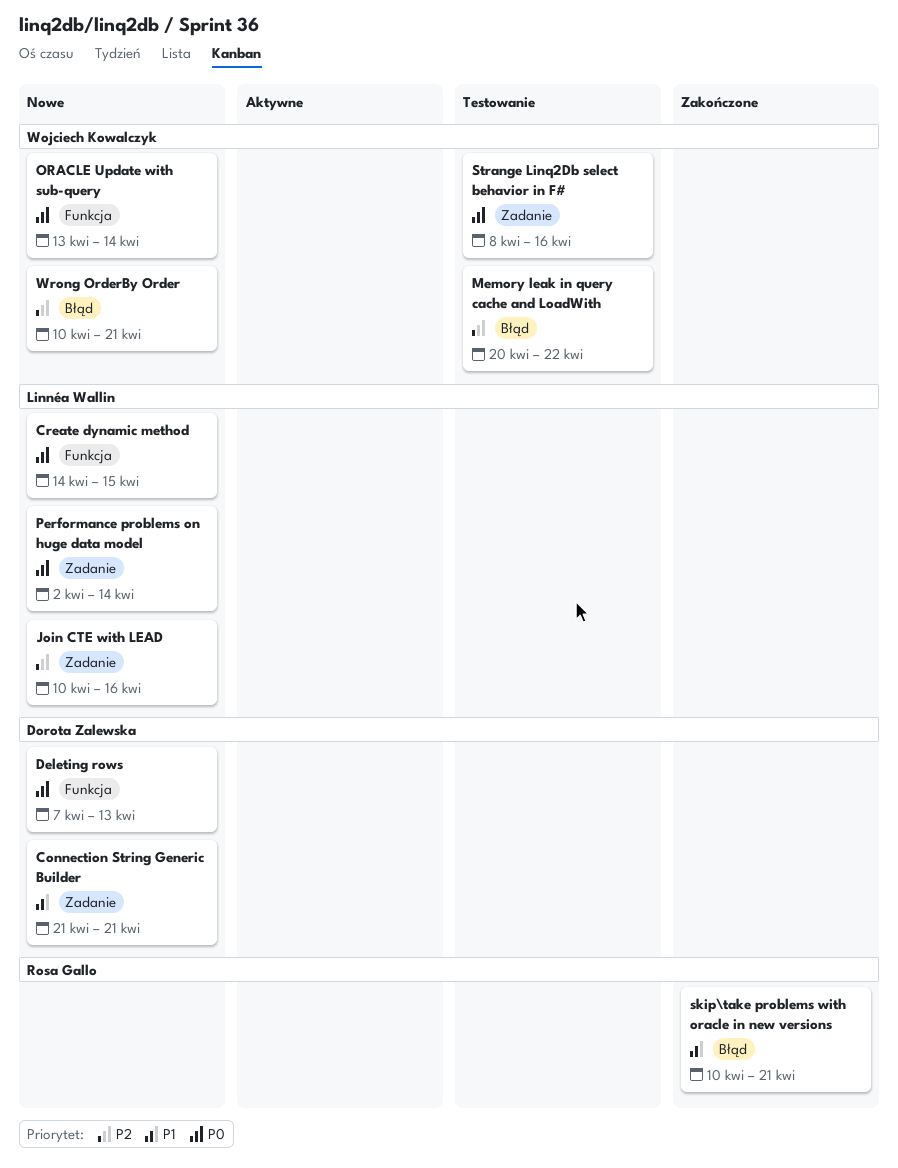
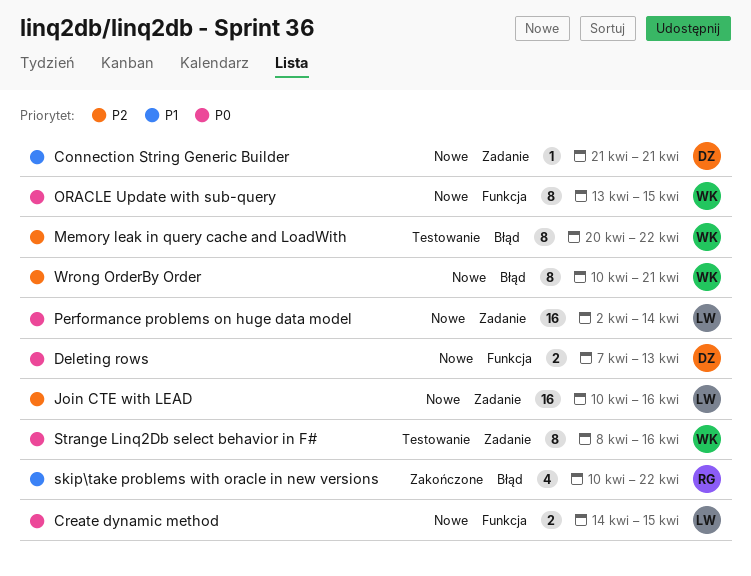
ORACLE Update with sub-query, due: Apr 14 -> Apr 15
skip\take problems with oracle in new versions, due: Apr 21 -> Apr 22

